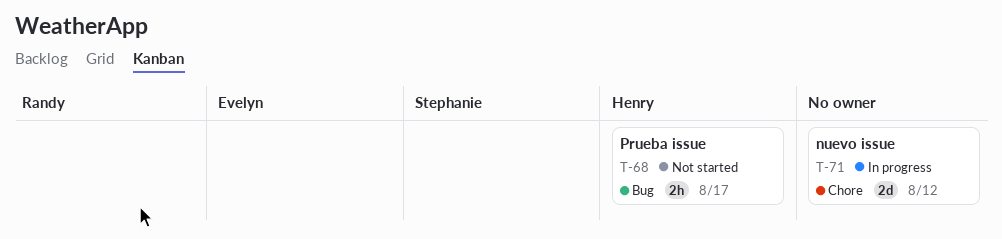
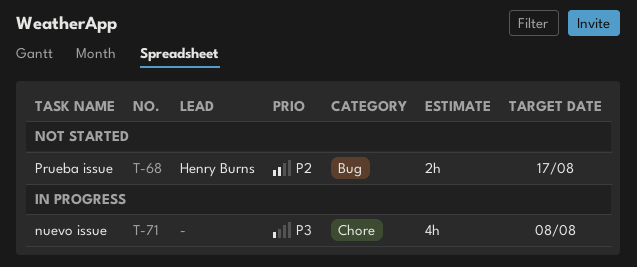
T-71, estimate: 2d -> 4h
T-71, due: Aug 12 -> Aug 8

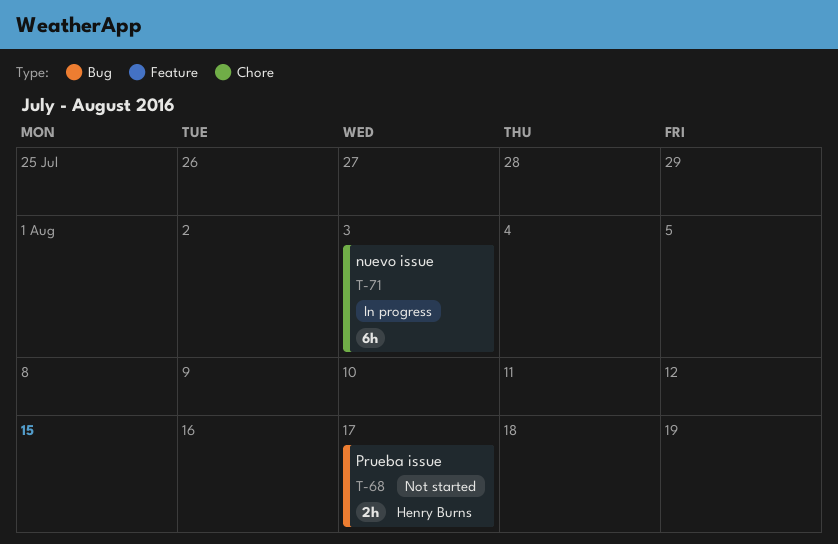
T-71, estimate: 4h -> 6h
T-71, due: Aug 8 -> Aug 3

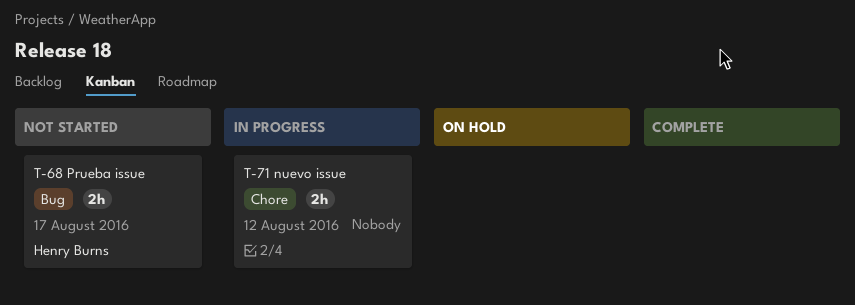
T-71, estimate: 6h -> 2h
T-71, due: Aug 3 -> Aug 12

